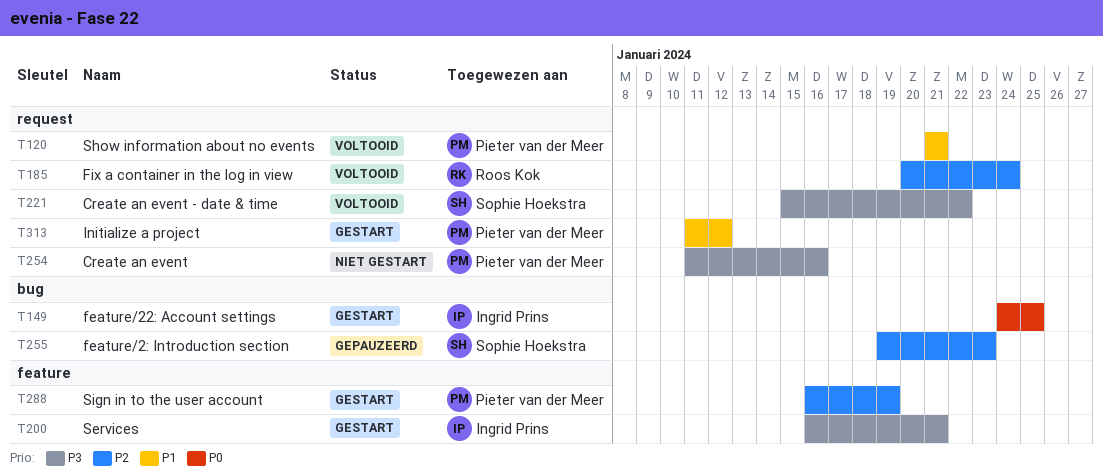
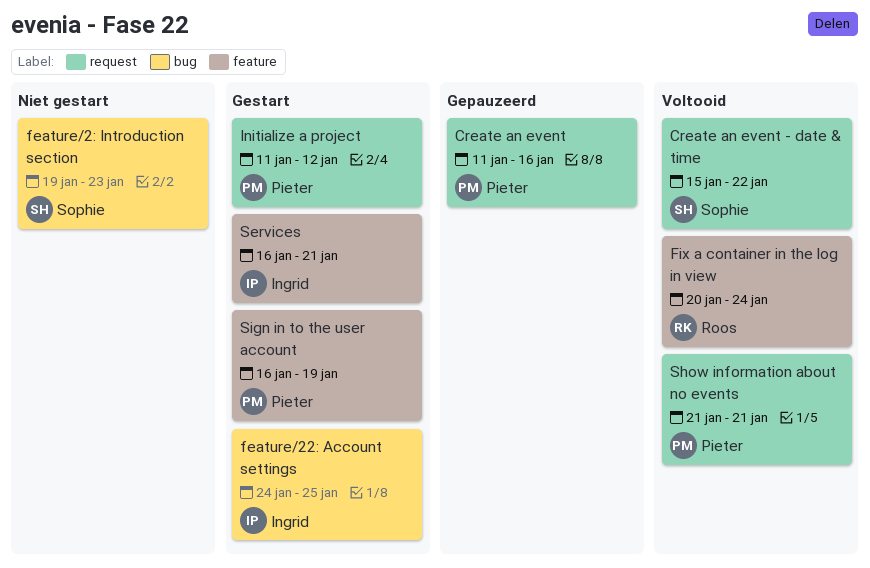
Create an event, status: Niet gestart -> Gepauzeerd
feature/2: Introduction section, status: Gepauzeerd -> Niet gestart
Fix a container in the log in view, label: request -> feature

